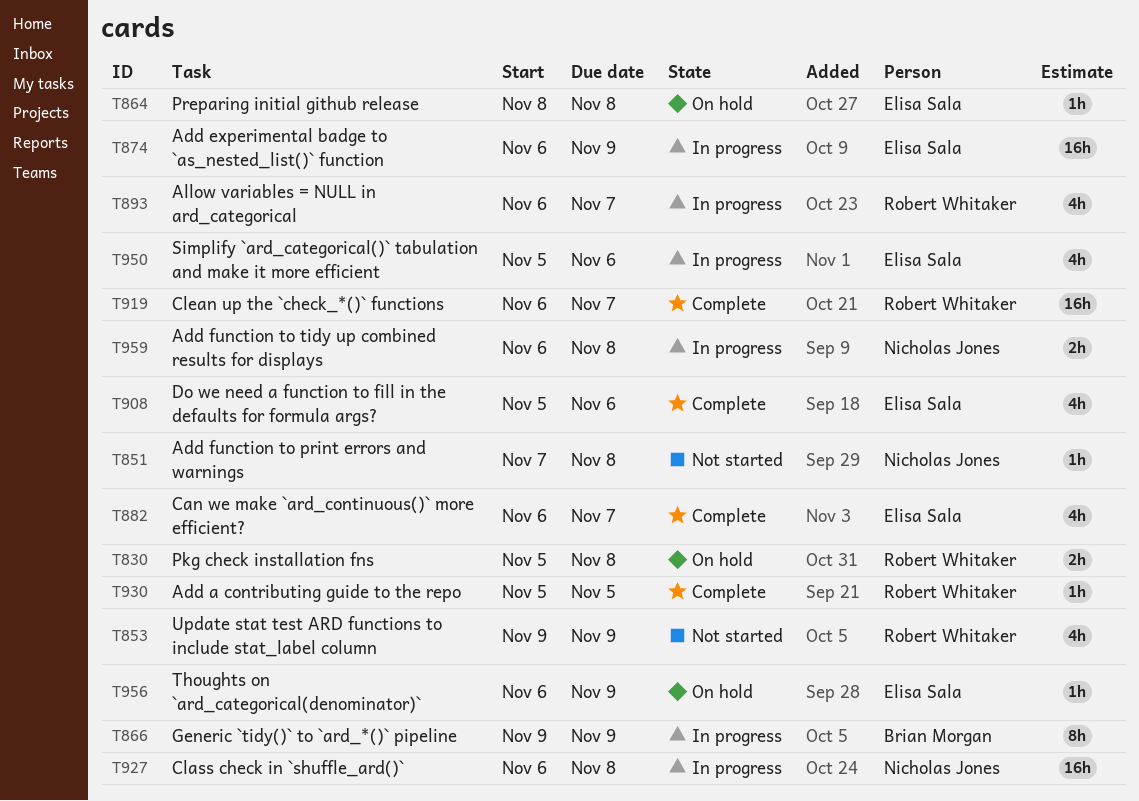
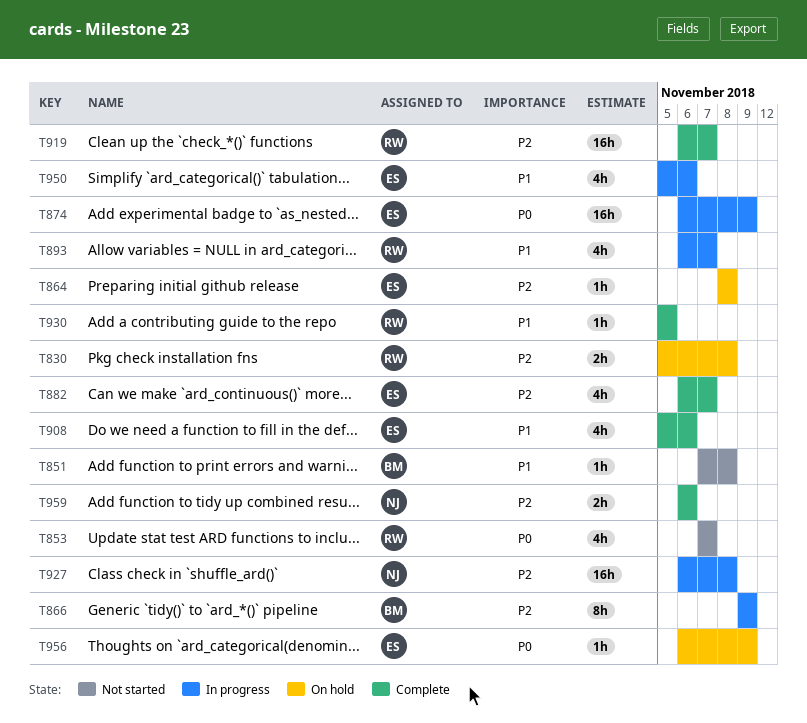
T851, owner: Nicholas Jones -> Brian Morgan
T853, start: Nov 9 -> Nov 7
T853, due: Nov 9 -> Nov 7
T959, status: In progress -> Complete
T959, due: Nov 8 -> Nov 6

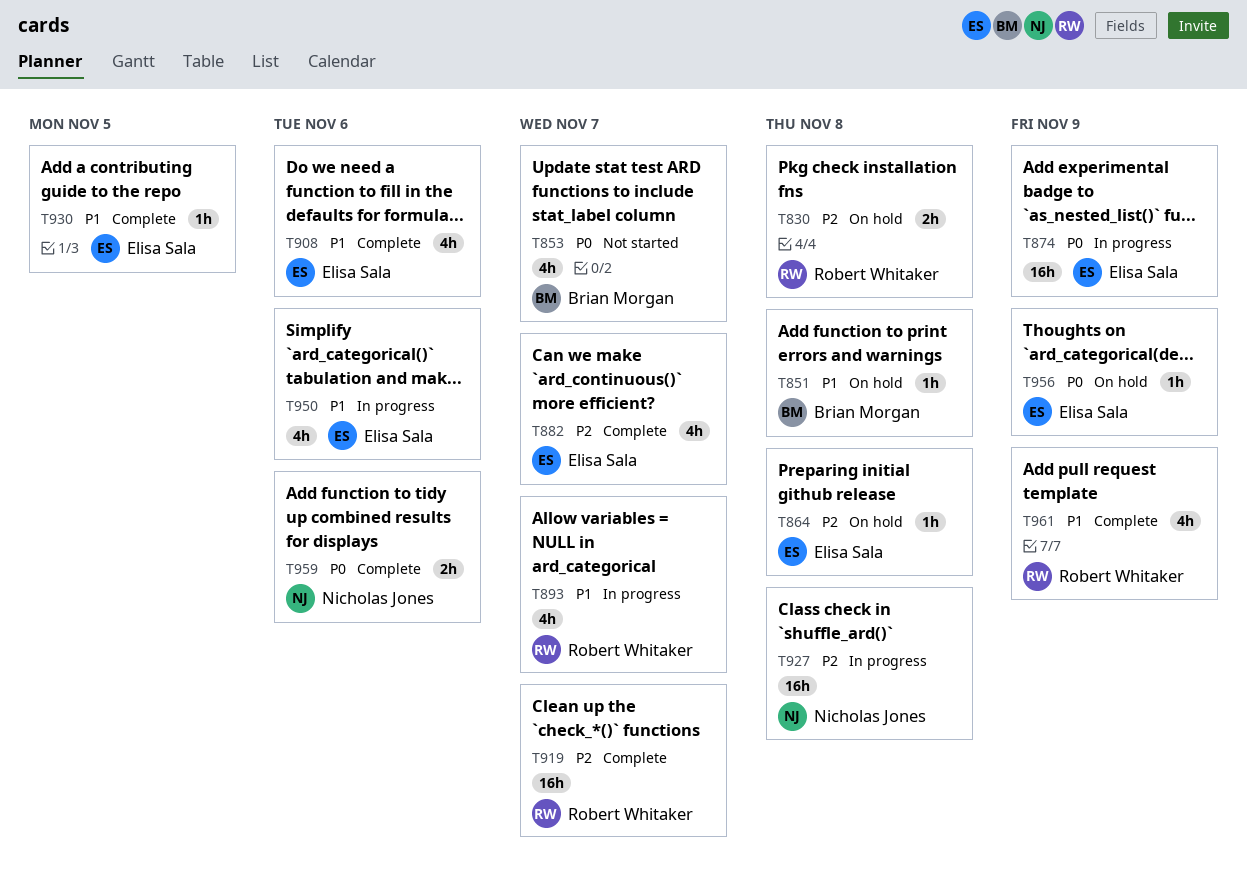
T851, status: Not started -> On hold
T853, owner: Robert Whitaker -> Brian Morgan
T866: present -> none
T930, owner: Robert Whitaker -> Elisa Sala
T959, priority: P2 -> P0
T961: none -> present

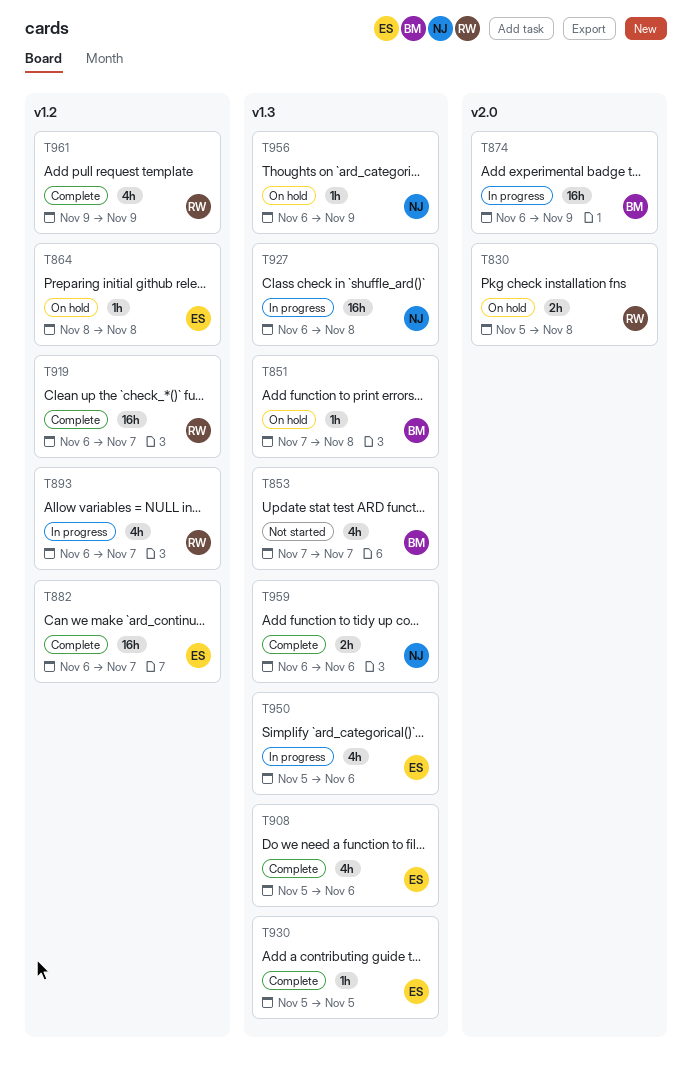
T874, owner: Elisa Sala -> Brian Morgan
T882, estimate: 4h -> 16h
T956, owner: Elisa Sala -> Nicholas Jones

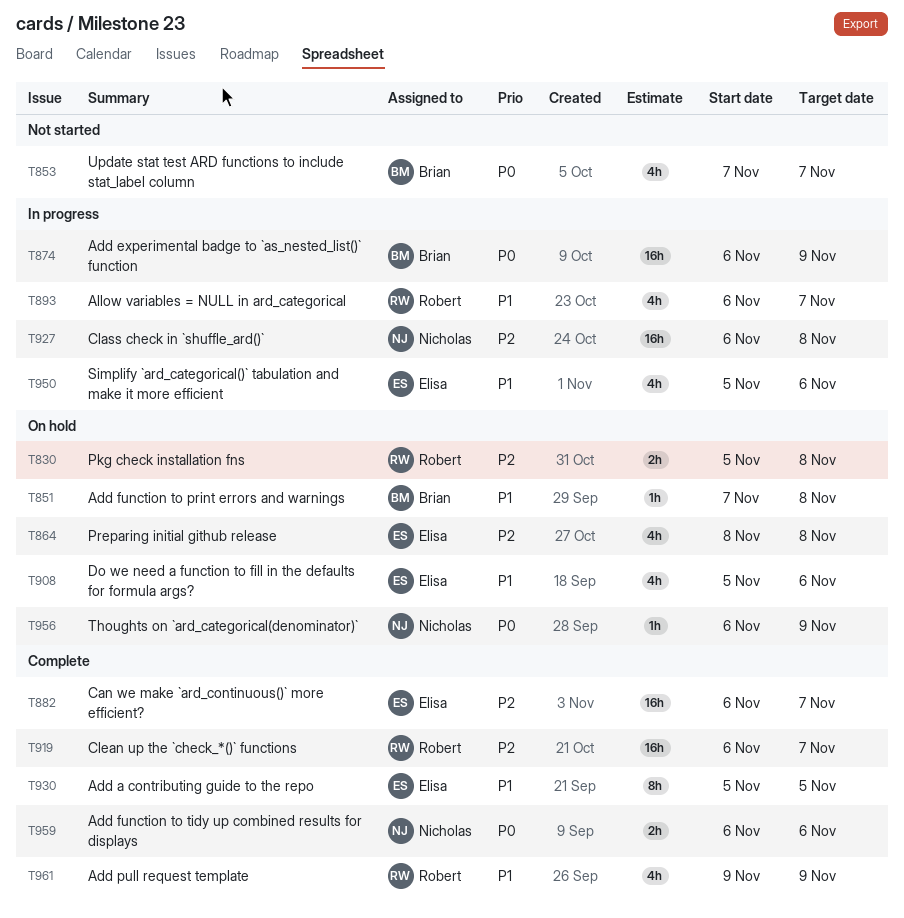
T864, estimate: 1h -> 4h
T908, status: Complete -> On hold
T930, estimate: 1h -> 8h

